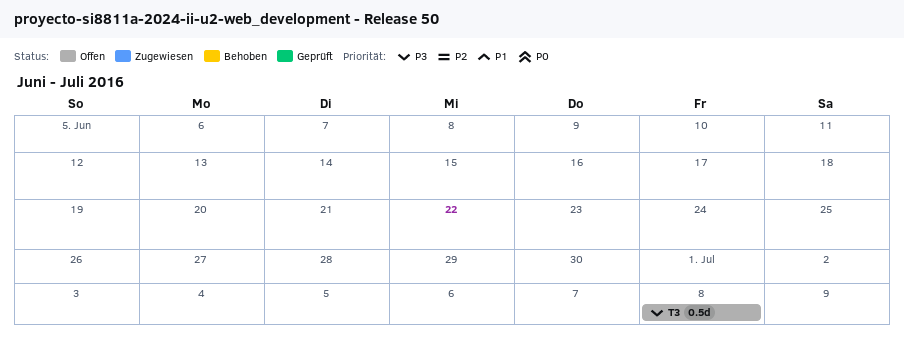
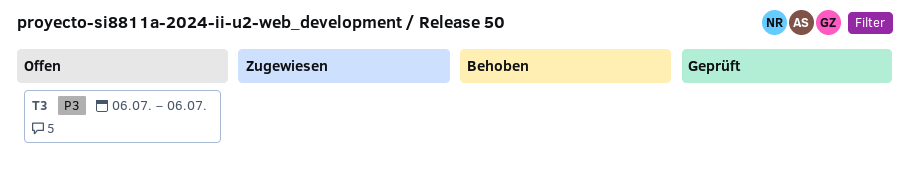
T3, start: Jul 8 -> Jul 6
T3, due: Jul 8 -> Jul 6

